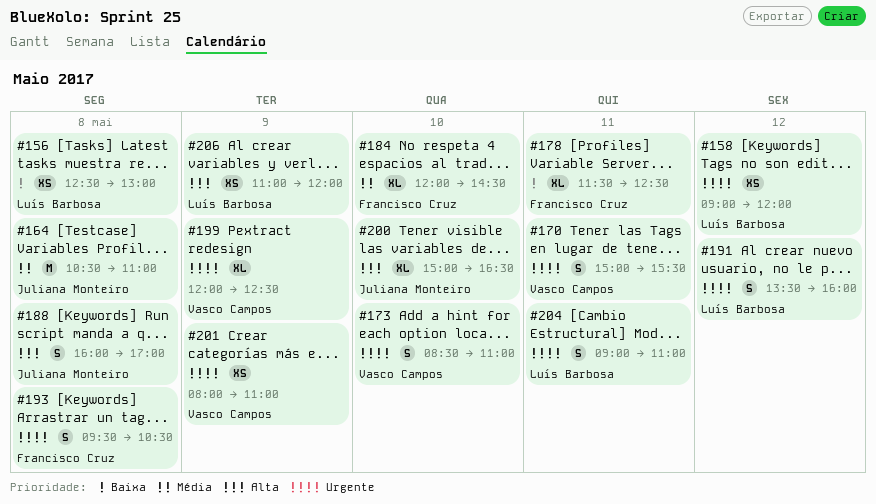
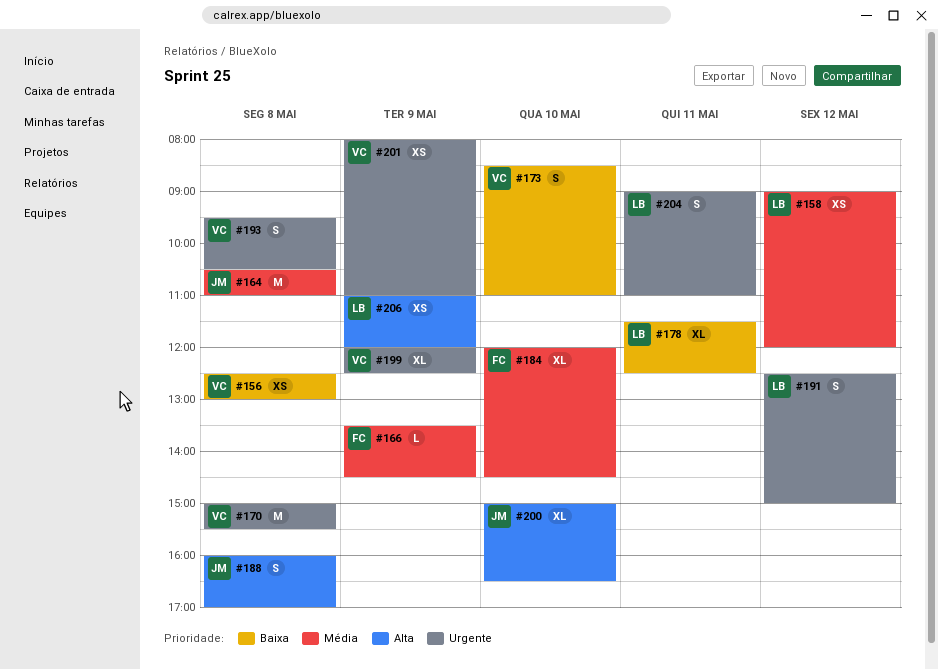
#156, owner: Luís Barbosa -> Vasco Campos
#158, priority: Urgente -> Média
#166: none -> present
#170, estimate: S -> M
#170, day: May 11 -> May 8
#173, priority: Urgente -> Baixa
#178, owner: Francisco Cruz -> Luís Barbosa
#191, begins: 13:30 -> 12:30
#191, ends: 16:00 -> 15:00
#193, owner: Francisco Cruz -> Vasco Campos

